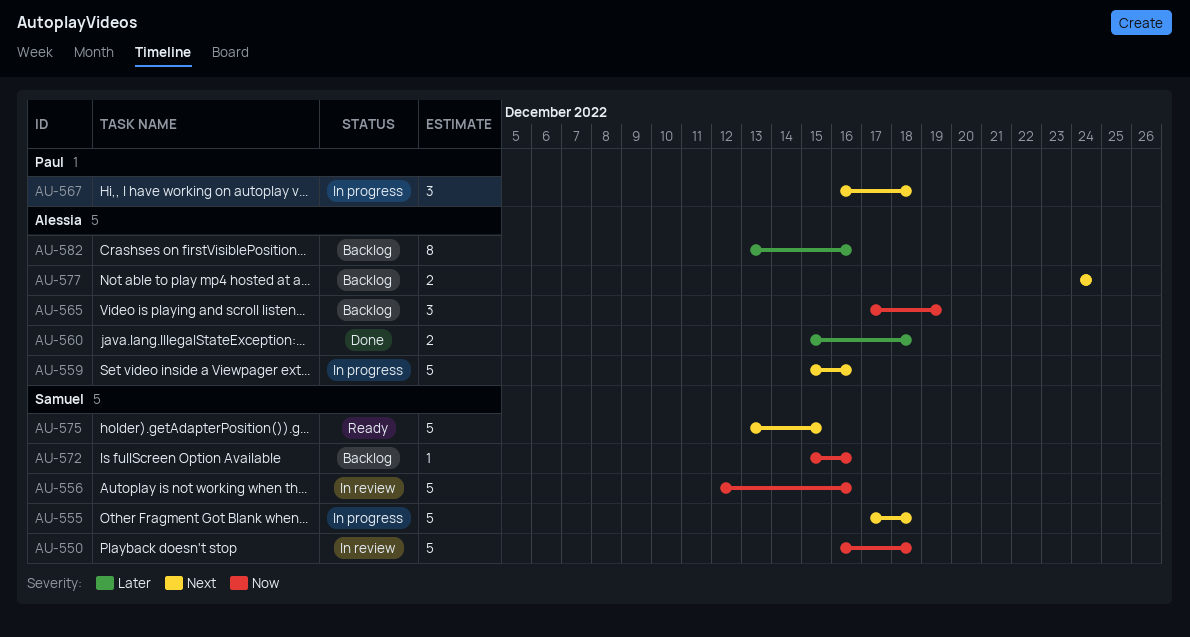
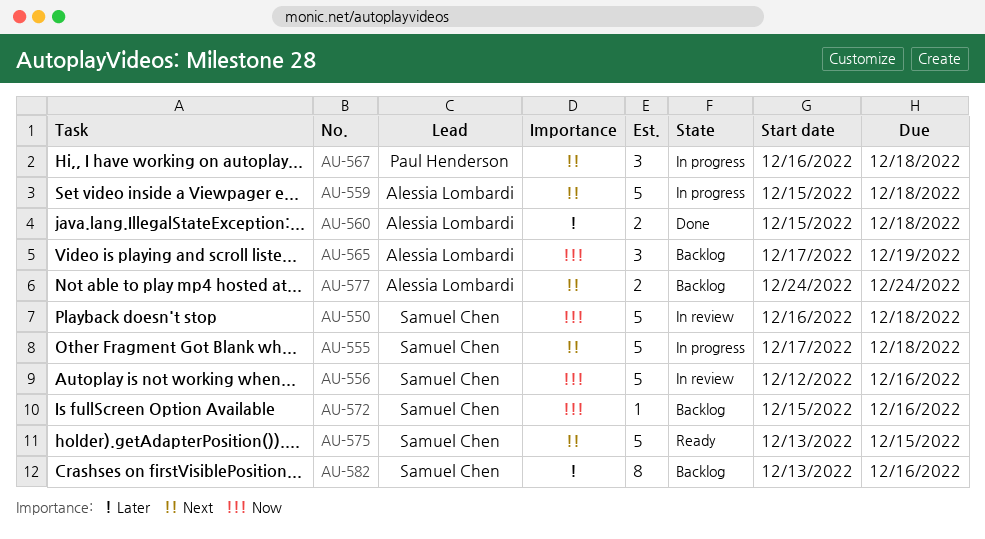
AU-559, due: Dec 16 -> Dec 18
AU-582, owner: Alessia Lombardi -> Samuel Chen

